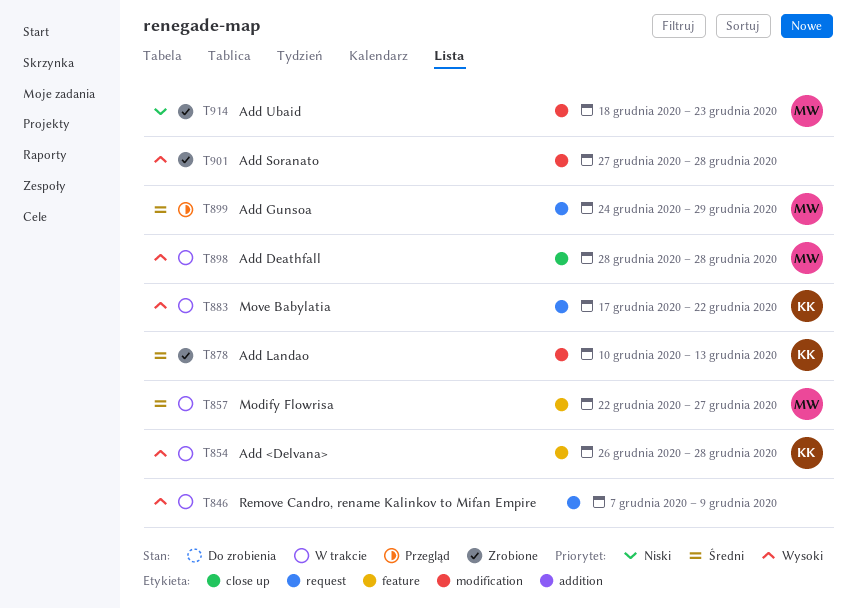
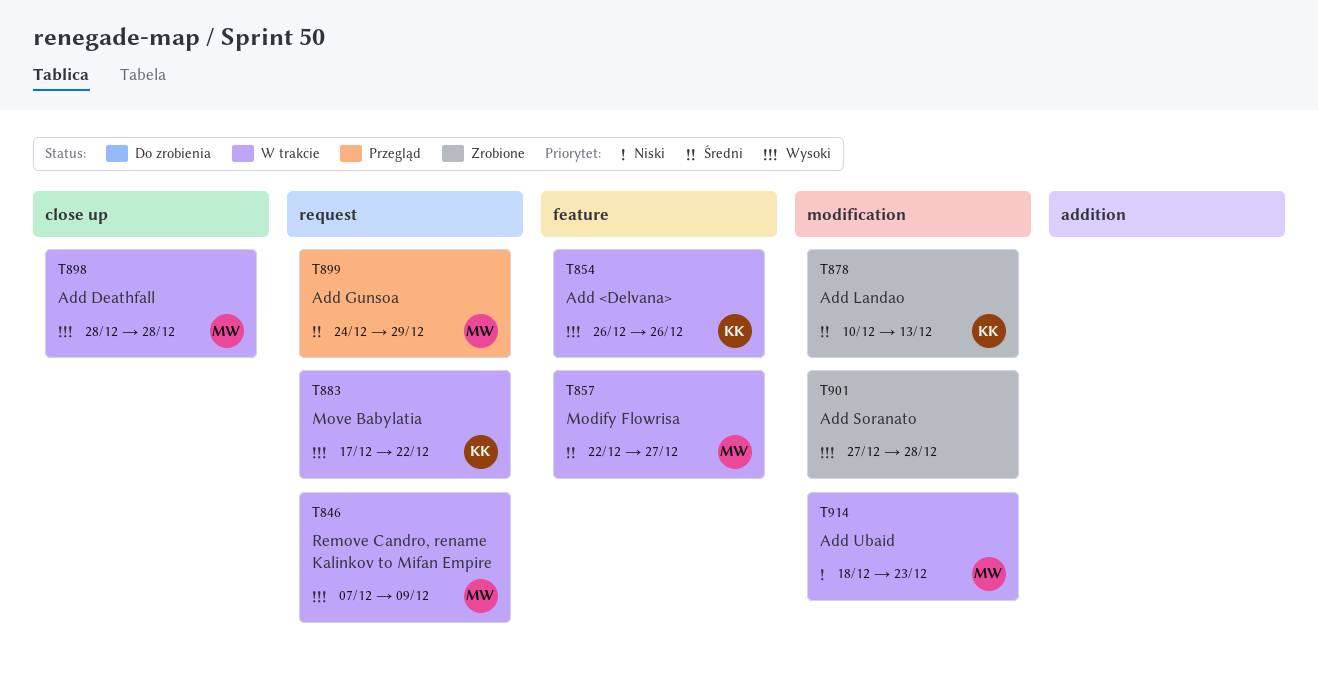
T846, owner: none -> MW
T854, due: Dec 28 -> Dec 26
T914, status: Zrobione -> W trakcie

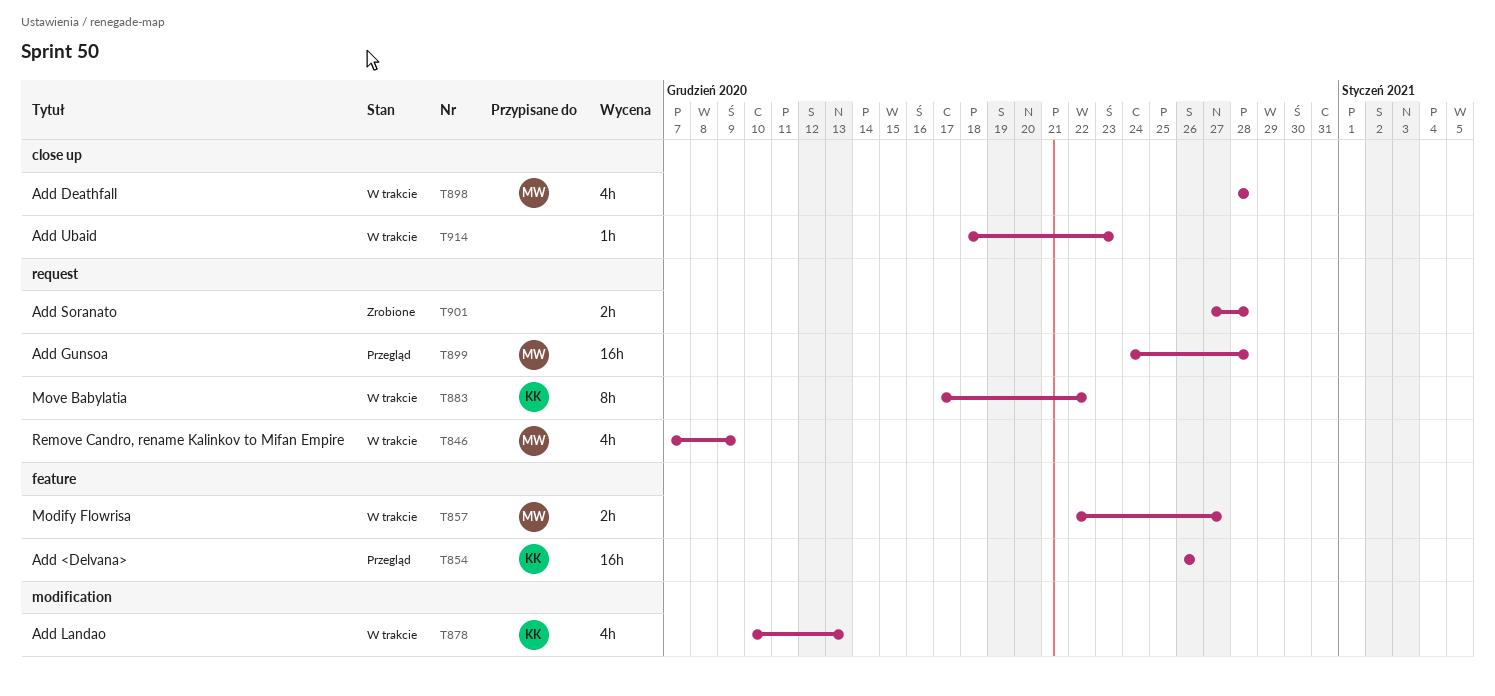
T854, status: W trakcie -> Przegląd
T878, status: Zrobione -> W trakcie
T899, due: Dec 29 -> Dec 28
T901, label: modification -> request
T914, owner: MW -> none
T914, label: modification -> close up

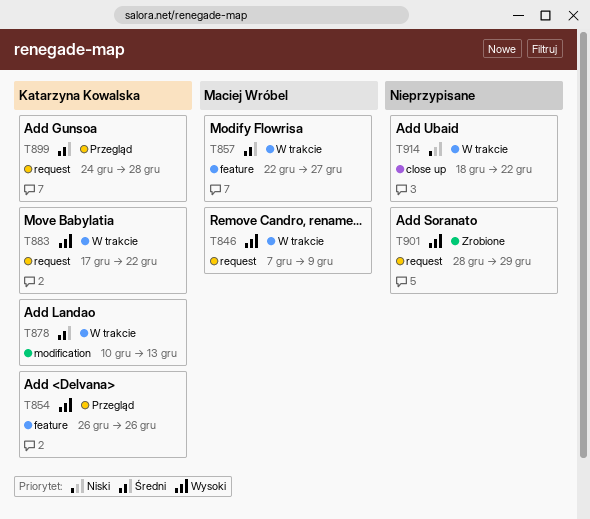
T898: present -> none
T899, owner: Maciej Wróbel -> Katarzyna Kowalska
T901, start: Dec 27 -> Dec 28
T901, due: Dec 28 -> Dec 29
T914, due: Dec 23 -> Dec 22

